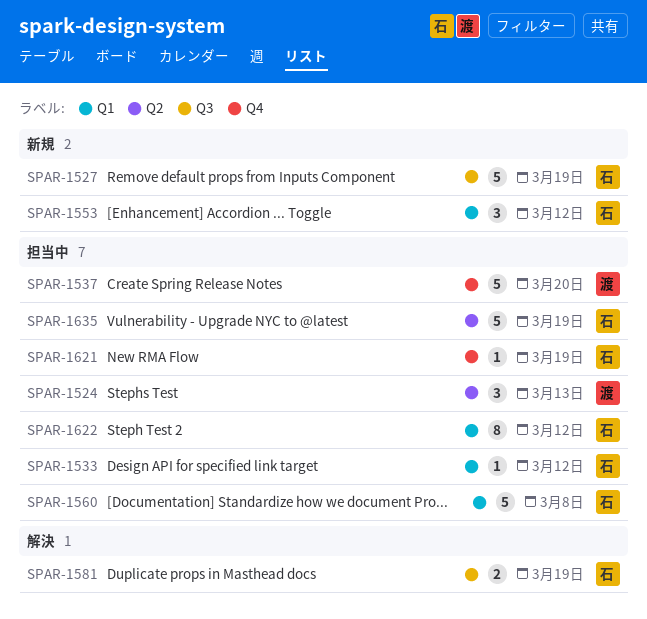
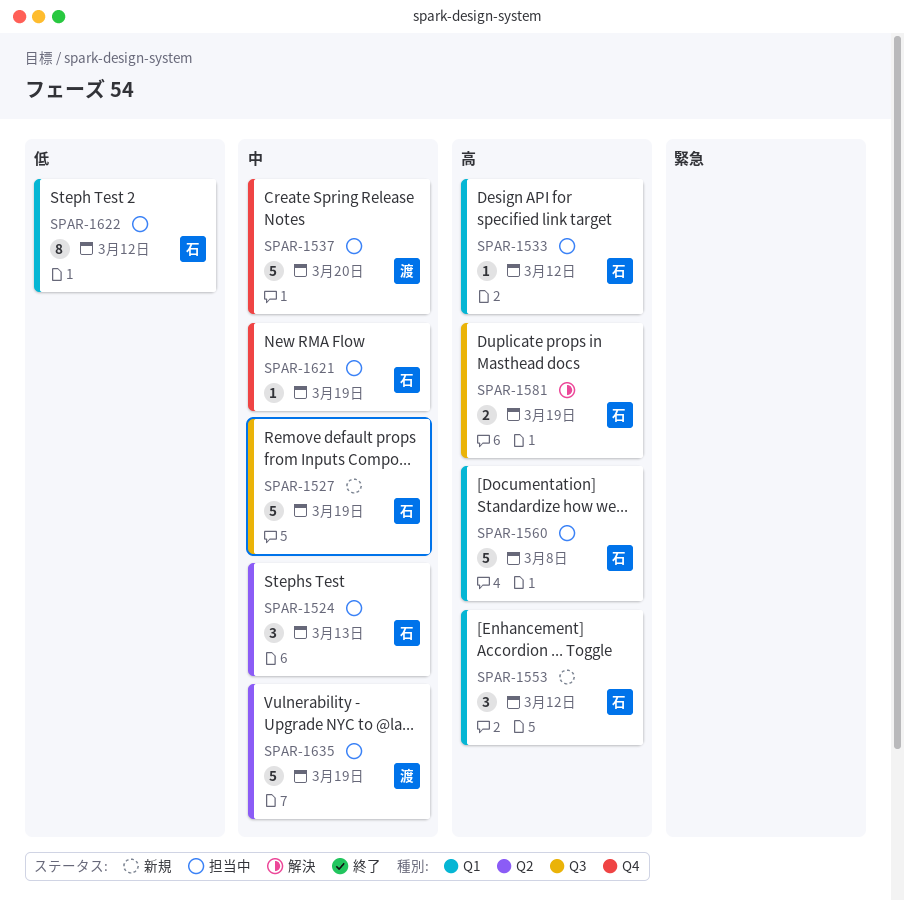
SPAR-1524, owner: 渡 -> 石
SPAR-1635, owner: 石 -> 渡

